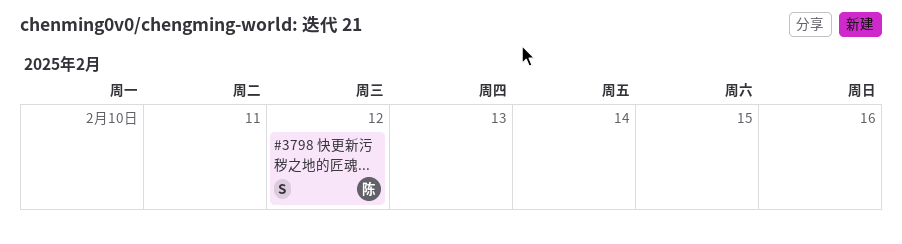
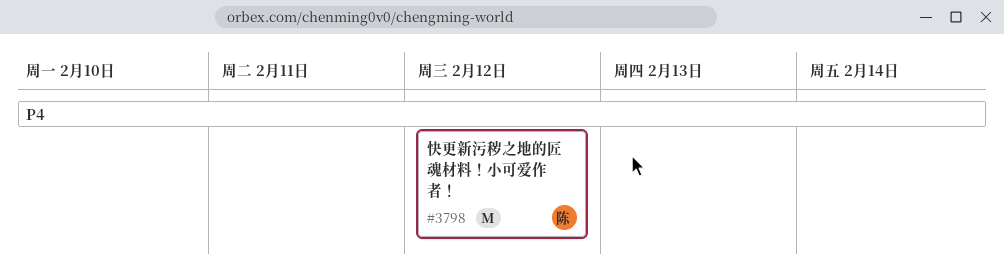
#3798, estimate: S -> M

